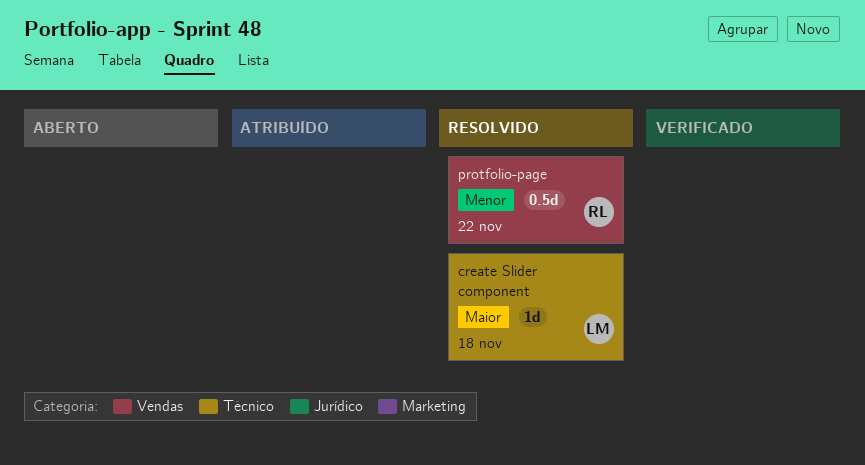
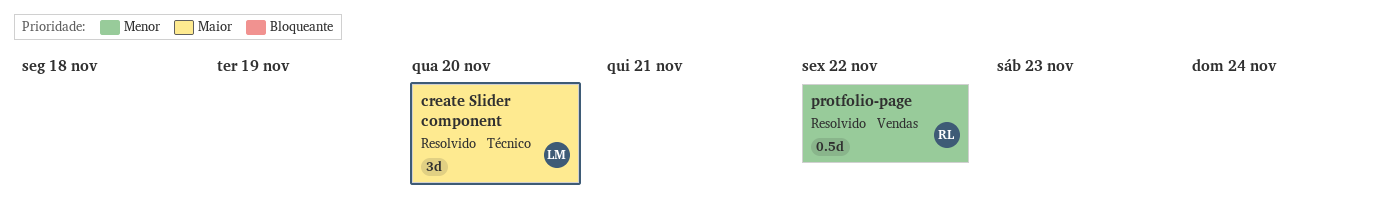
create Slider component, estimate: 1d -> 3d
create Slider component, due: Nov 18 -> Nov 20

